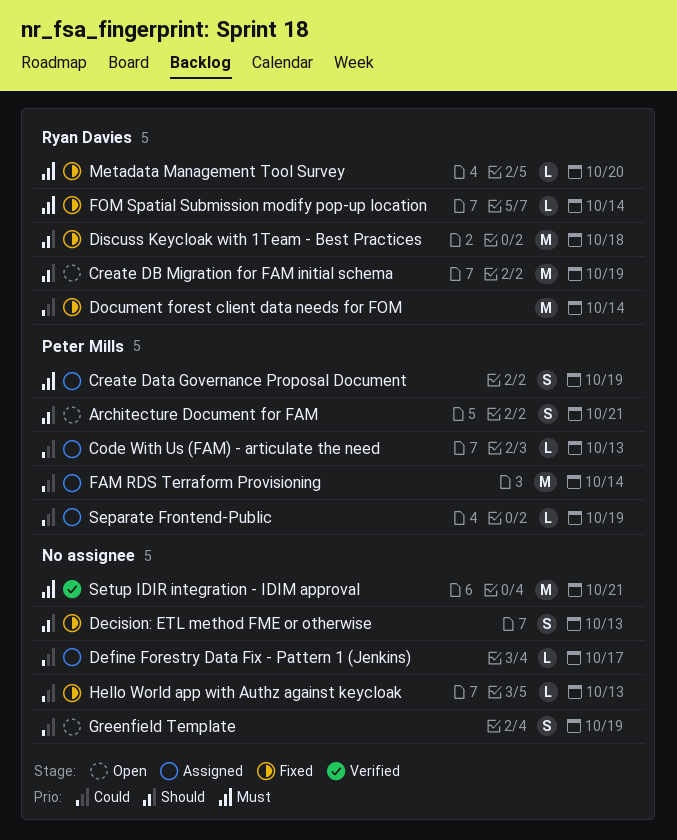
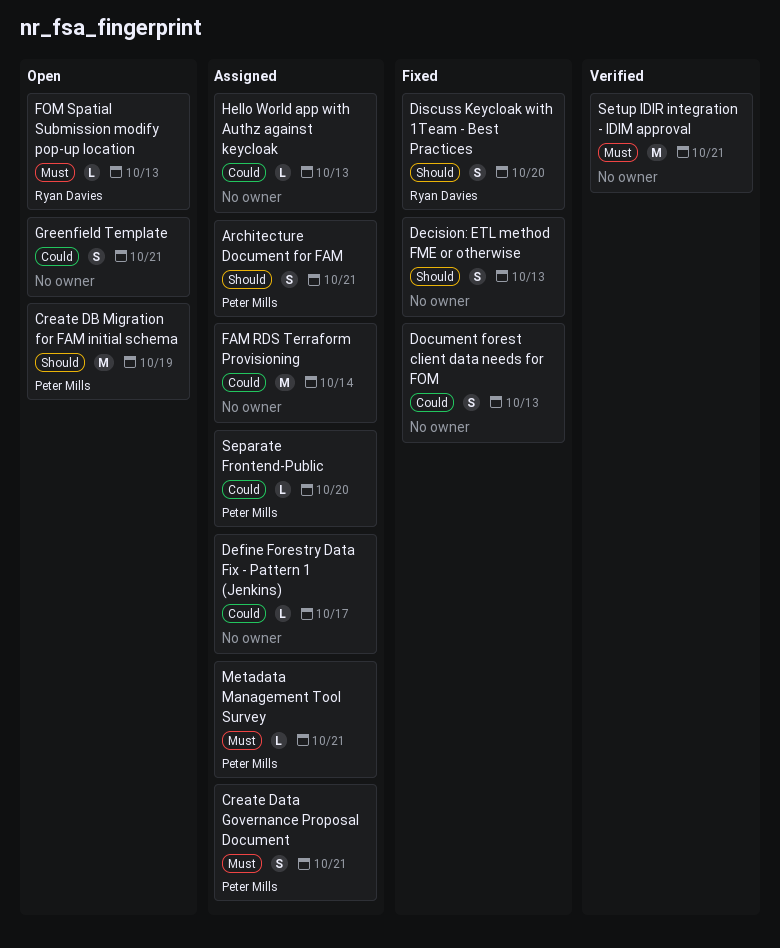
Architecture Document for FAM, status: Open -> Assigned
Code With Us (FAM) - articulate the need: present -> none
Create Data Governance Proposal Document, due: Oct 19 -> Oct 21
Create DB Migration for FAM initial schema, owner: Ryan Davies -> Peter Mills
Discuss Keycloak with 1Team - Best Practices, estimate: M -> S
Discuss Keycloak with 1Team - Best Practices, due: Oct 18 -> Oct 20
Document forest client data needs for FOM, owner: Ryan Davies -> none
Document forest client data needs for FOM, estimate: M -> S
Document forest client data needs for FOM, due: Oct 14 -> Oct 13
FAM RDS Terraform Provisioning, owner: Peter Mills -> none
FOM Spatial Submission modify pop-up location, status: Fixed -> Open
FOM Spatial Submission modify pop-up location, due: Oct 14 -> Oct 13
Greenfield Template, due: Oct 19 -> Oct 21
Hello World app with Authz against keycloak, status: Fixed -> Assigned
Metadata Management Tool Survey, status: Fixed -> Assigned
Metadata Management Tool Survey, owner: Ryan Davies -> Peter Mills
Metadata Management Tool Survey, due: Oct 20 -> Oct 21
Separate Frontend-Public, due: Oct 19 -> Oct 20

